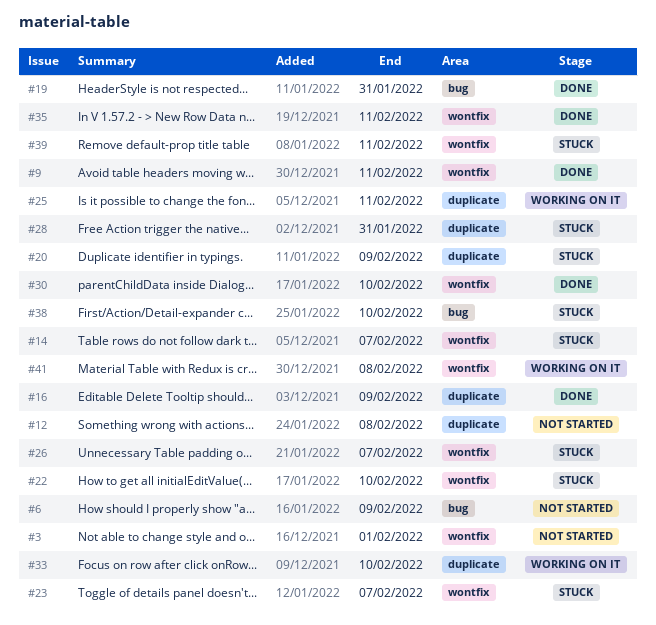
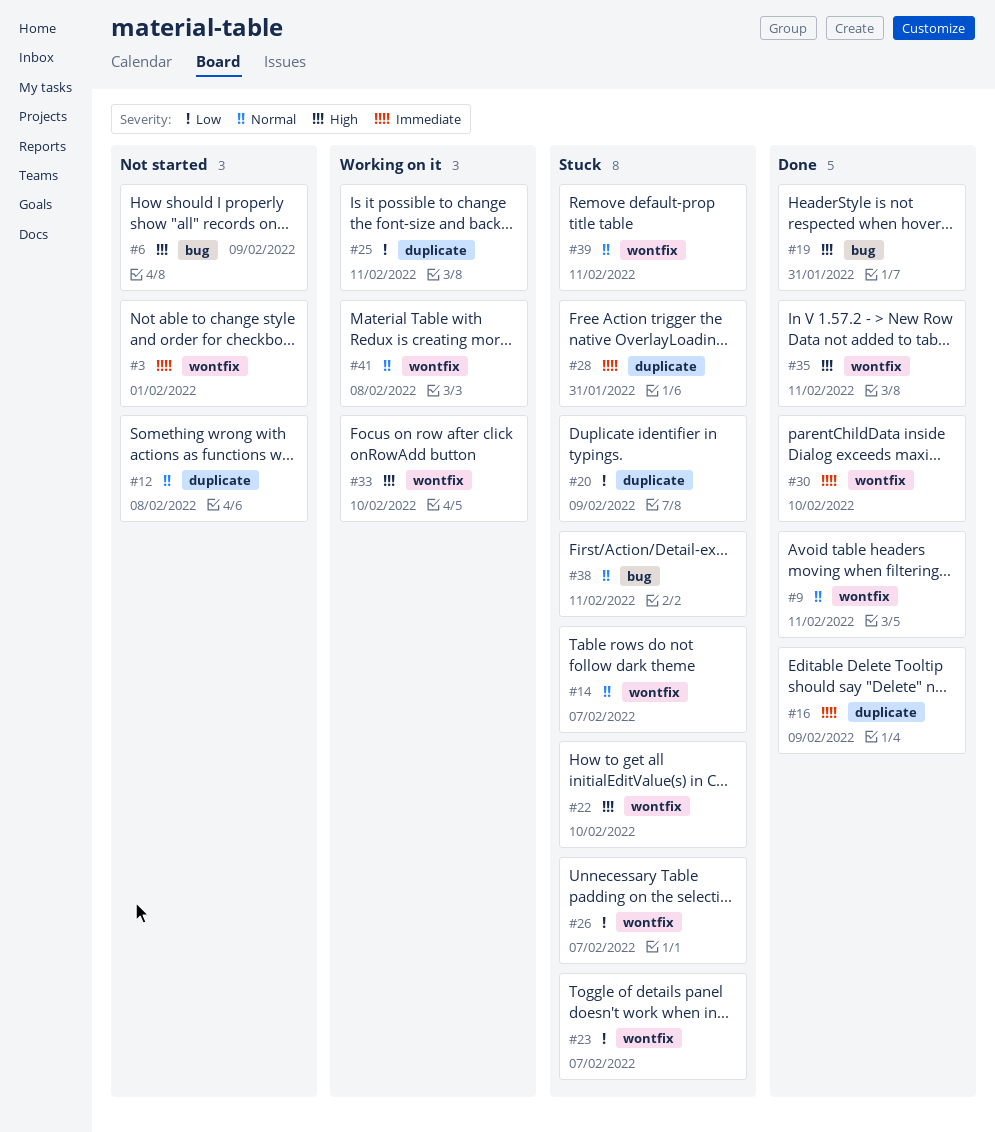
#33, label: duplicate -> wontfix
#38, due: Feb 10 -> Feb 11

